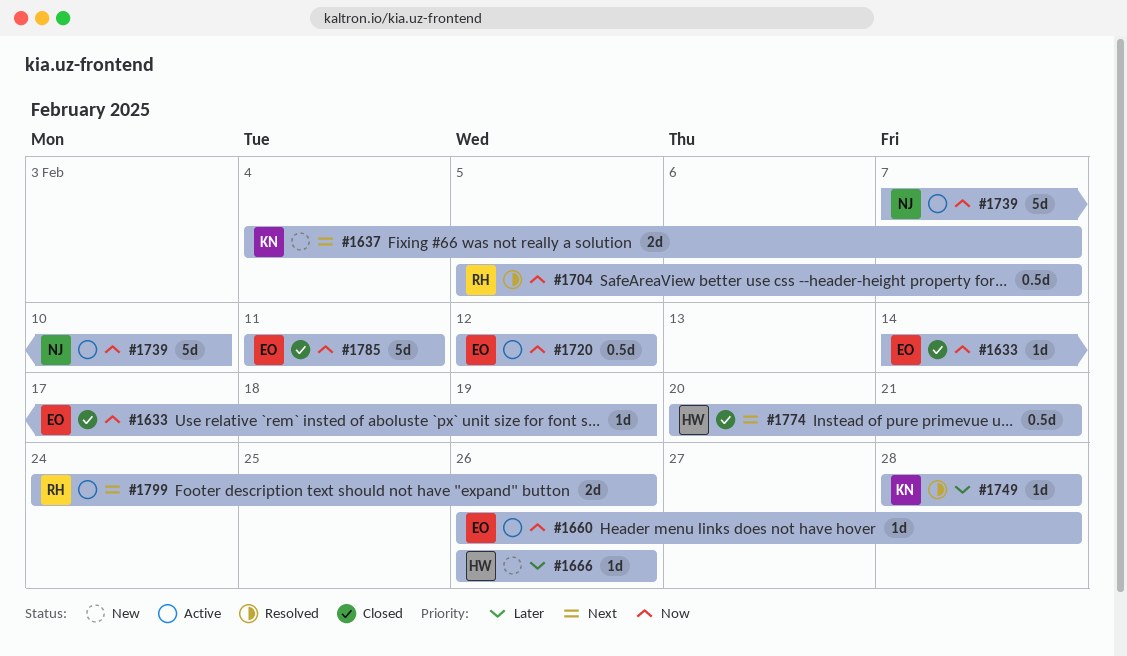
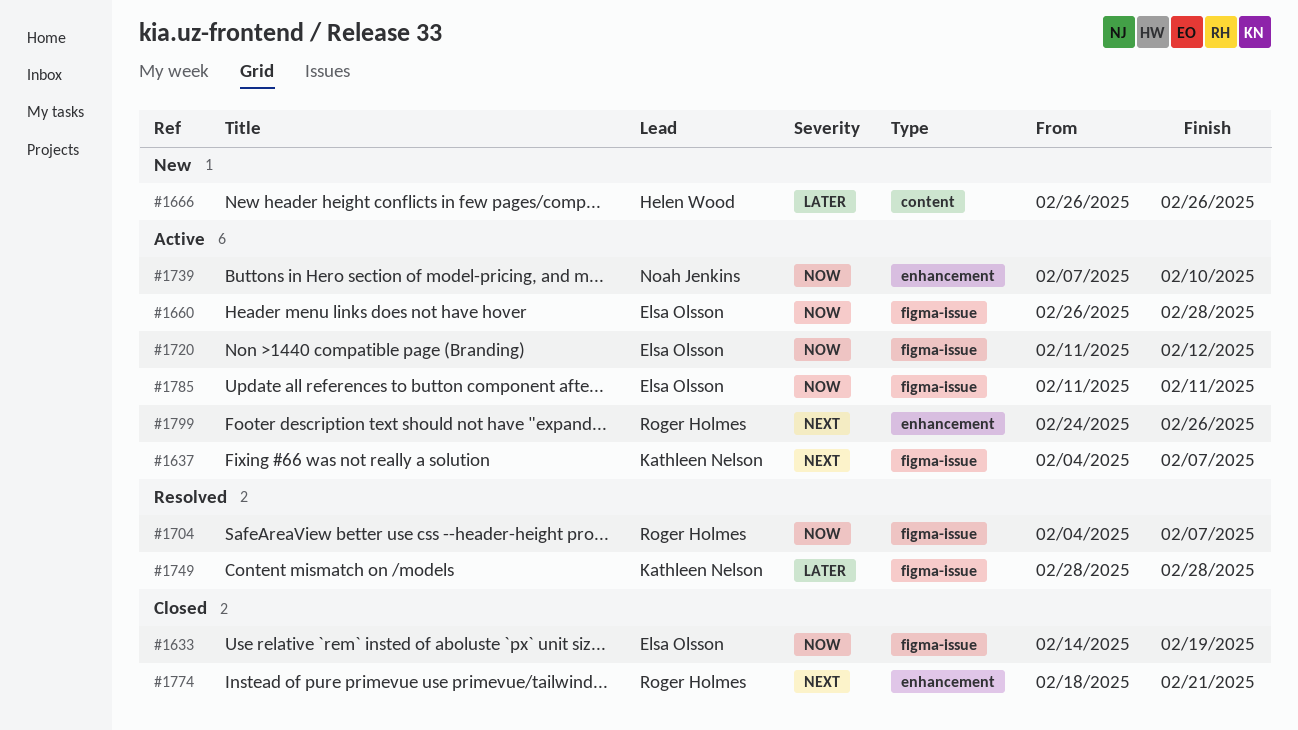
#1637, status: New -> Active
#1704, start: Feb 5 -> Feb 4
#1720, start: Feb 12 -> Feb 11
#1774, owner: Helen Wood -> Roger Holmes
#1774, start: Feb 20 -> Feb 18
#1785, status: Closed -> Active

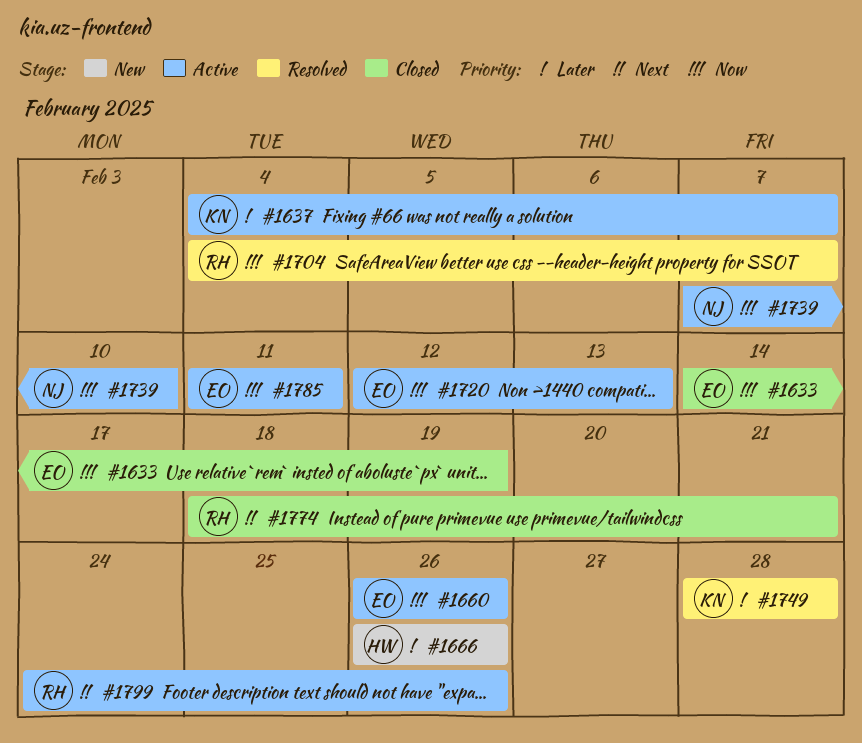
#1637, priority: Next -> Later
#1660, due: Feb 28 -> Feb 26
#1720, start: Feb 11 -> Feb 12
#1720, due: Feb 12 -> Feb 13

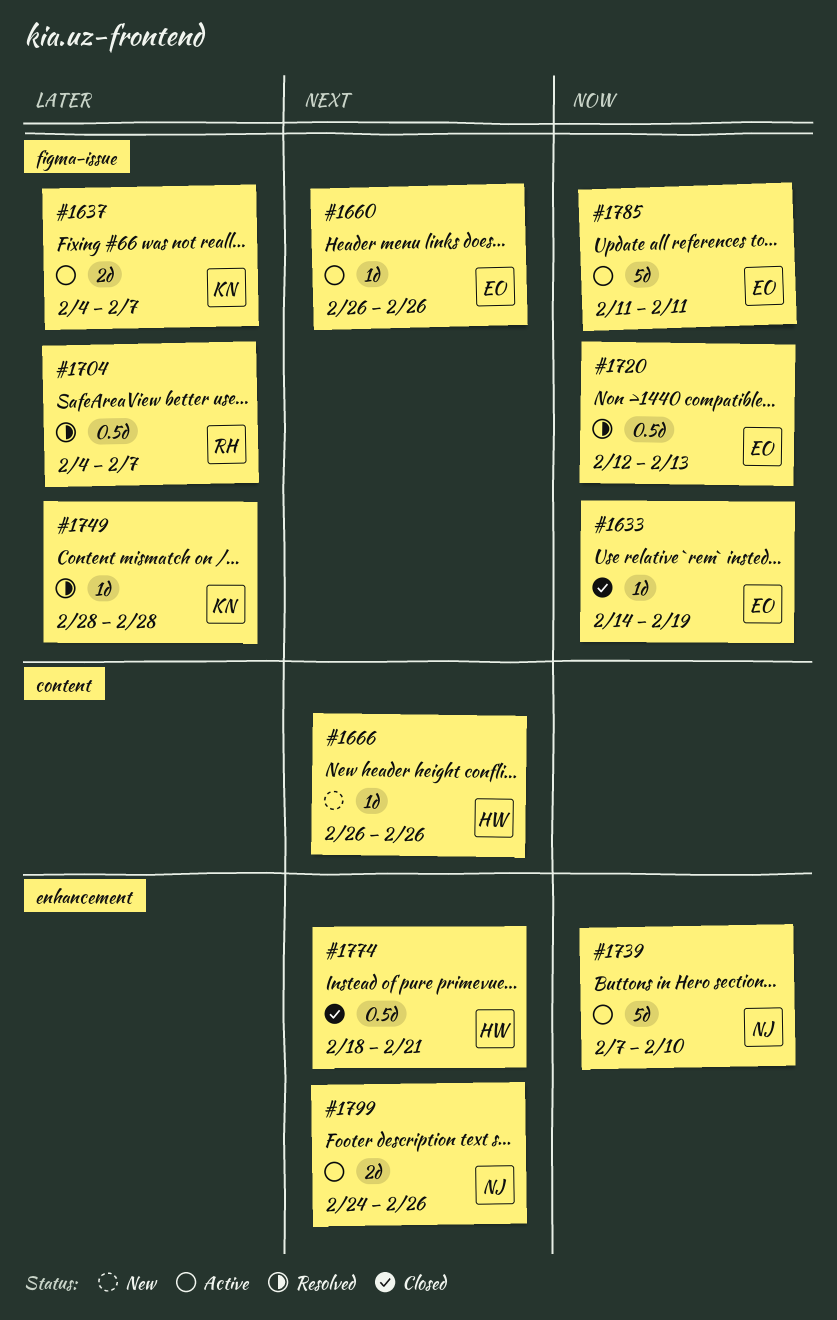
#1660, priority: Now -> Next
#1666, priority: Later -> Next
#1704, priority: Now -> Later
#1720, status: Active -> Resolved
#1774, owner: RH -> HW
#1799, owner: RH -> NJ

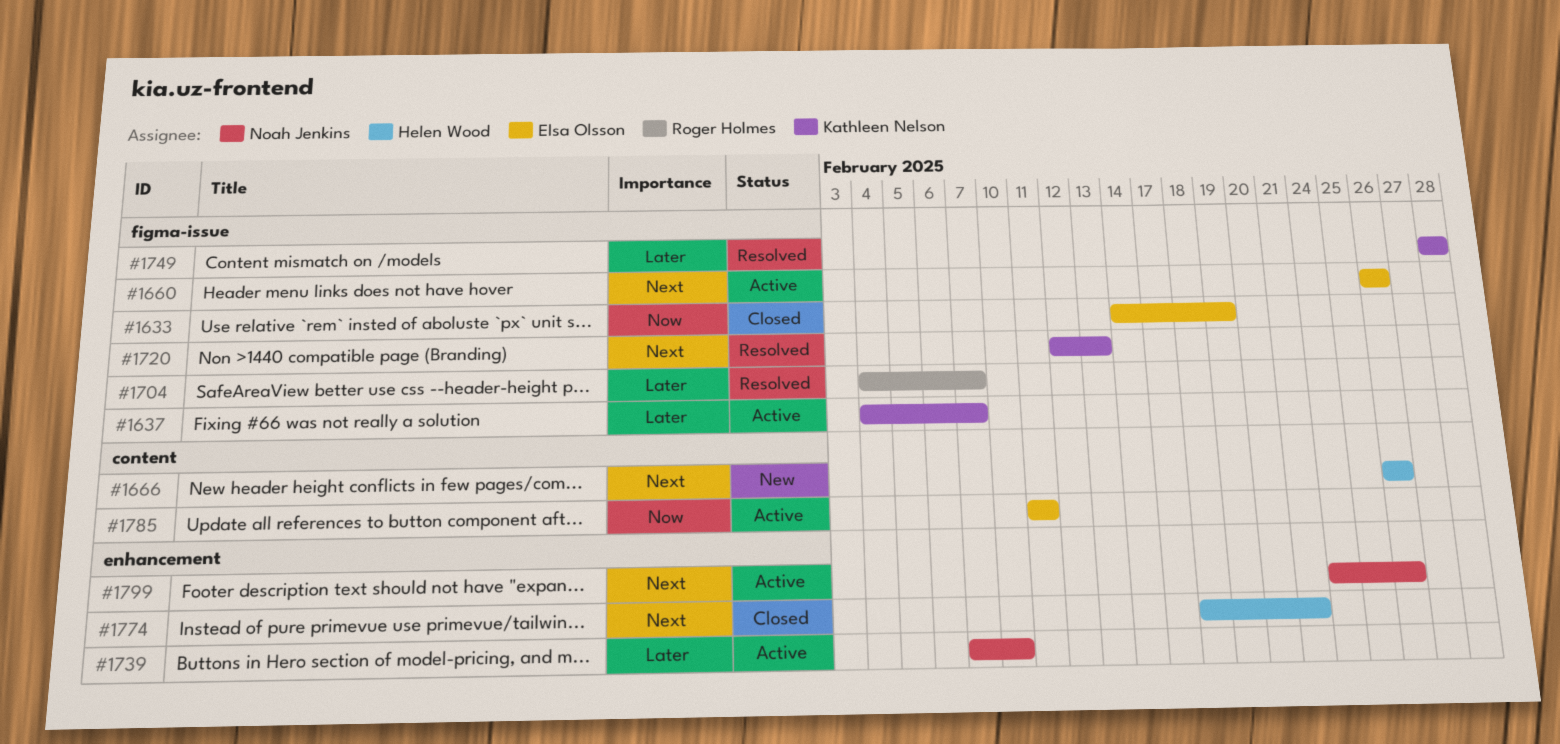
#1720, owner: Elsa Olsson -> Kathleen Nelson
#1720, priority: Now -> Next
#1739, priority: Now -> Later
#1785, label: figma-issue -> content

